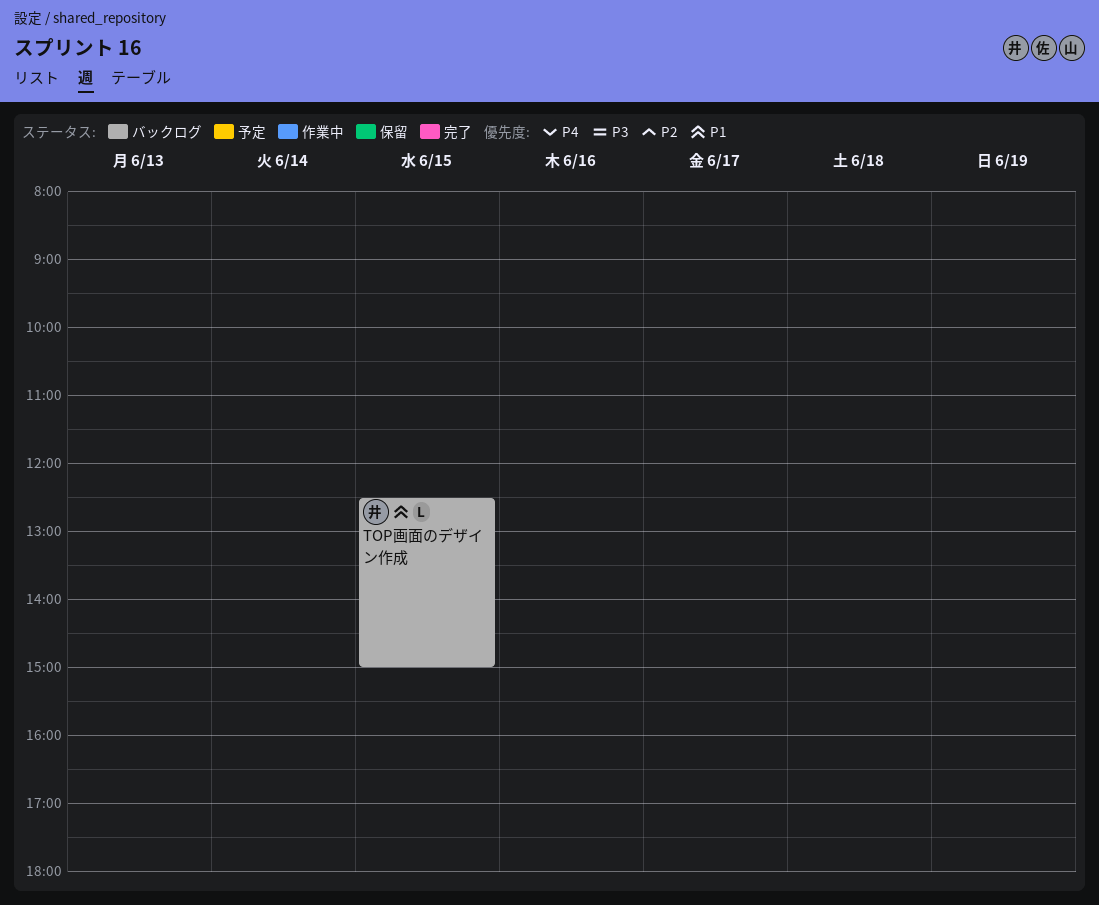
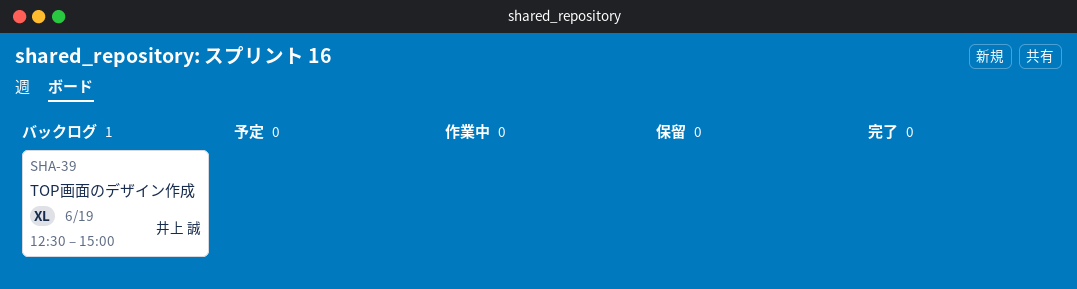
TOP画面のデザイン作成, estimate: L -> XL
TOP画面のデザイン作成, day: Jun 15 -> Jun 19

